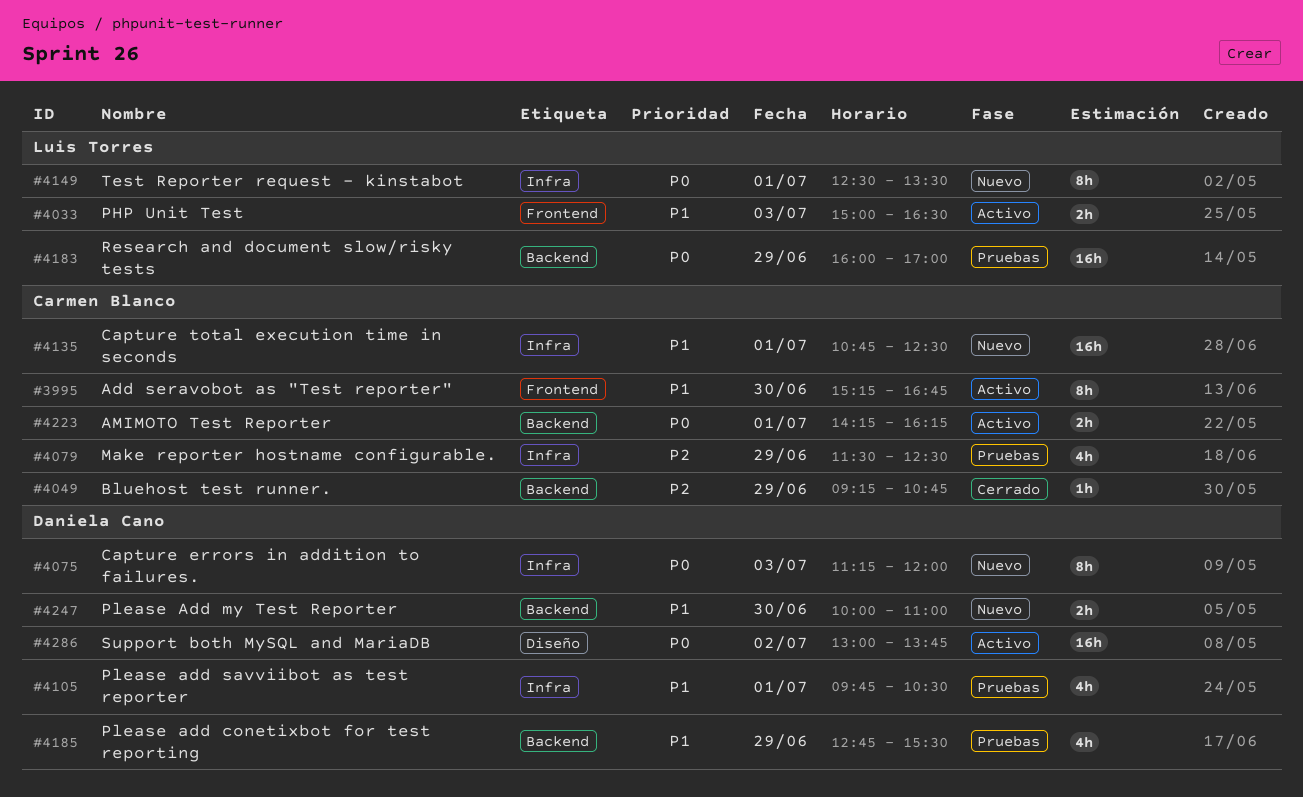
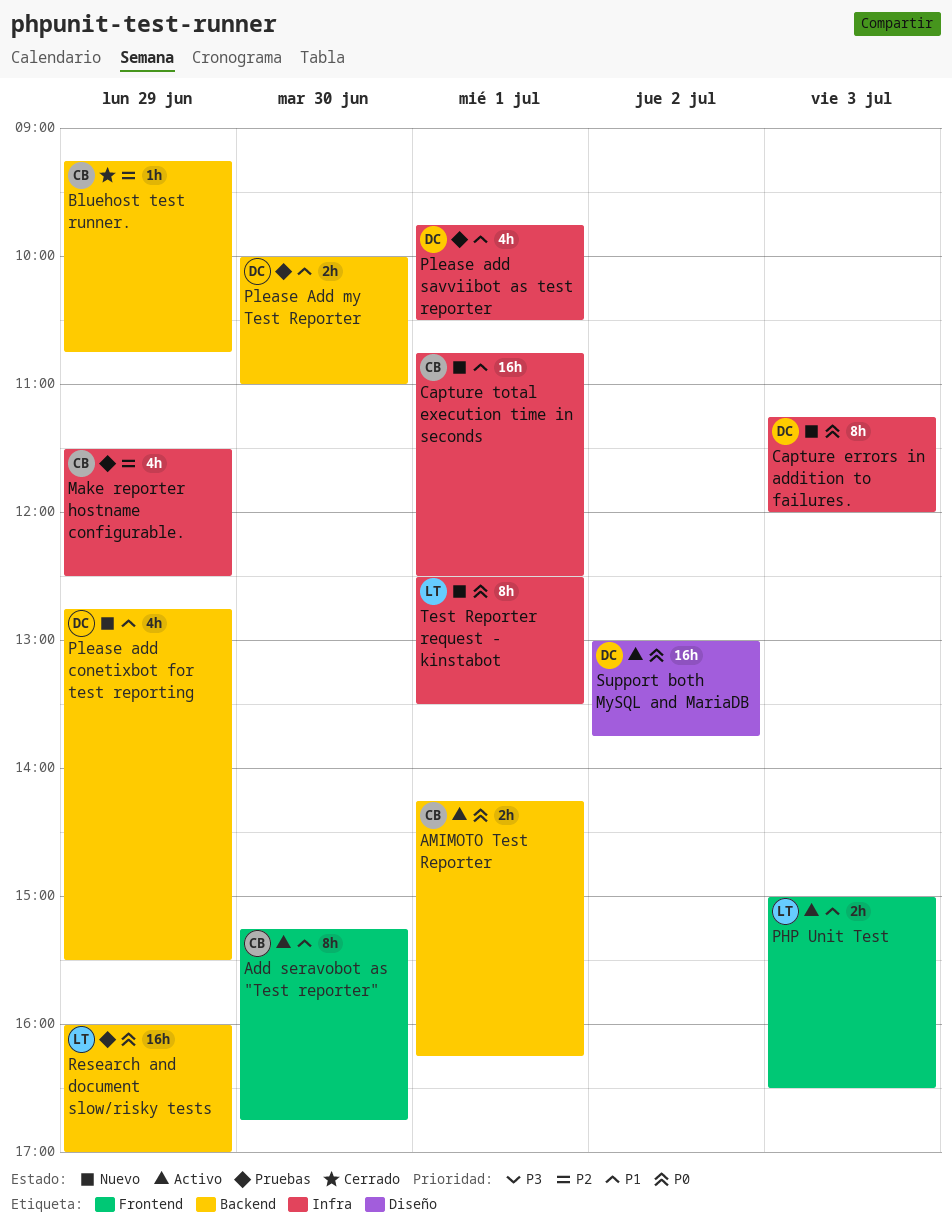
Please add conetixbot for test reporting, status: Pruebas -> Nuevo
Please Add my Test Reporter, status: Nuevo -> Pruebas

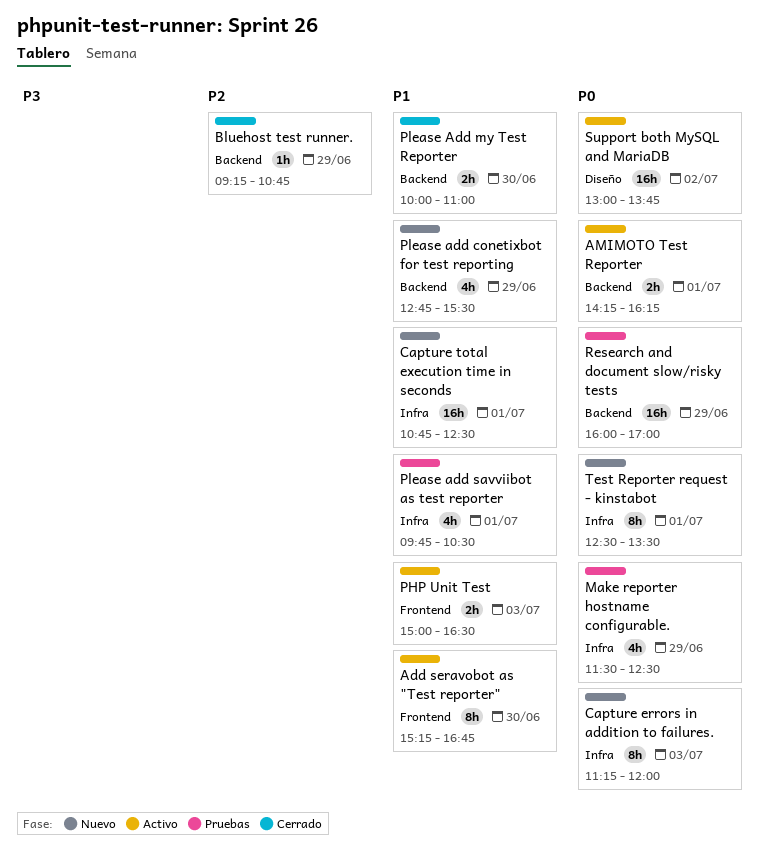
Make reporter hostname configurable., priority: P2 -> P0
Please Add my Test Reporter, status: Pruebas -> Cerrado

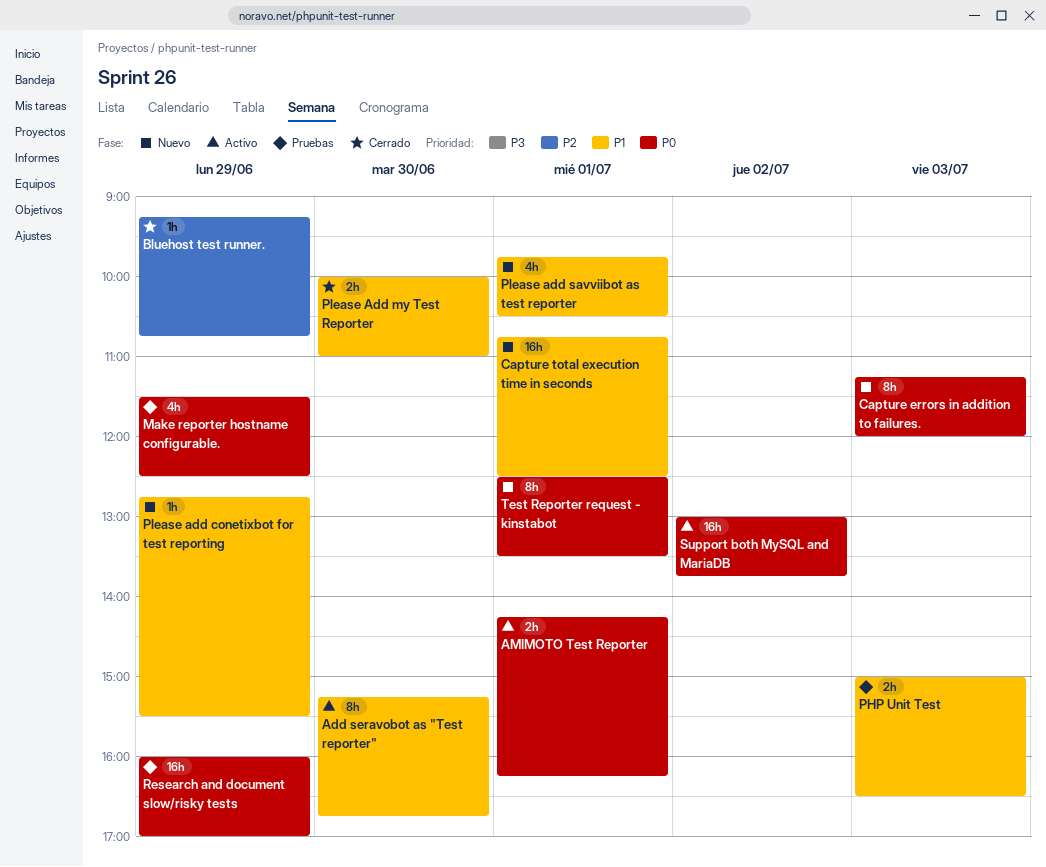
PHP Unit Test, status: Activo -> Pruebas
Please add conetixbot for test reporting, estimate: 4h -> 1h
Please add savviibot as test reporter, status: Pruebas -> Nuevo

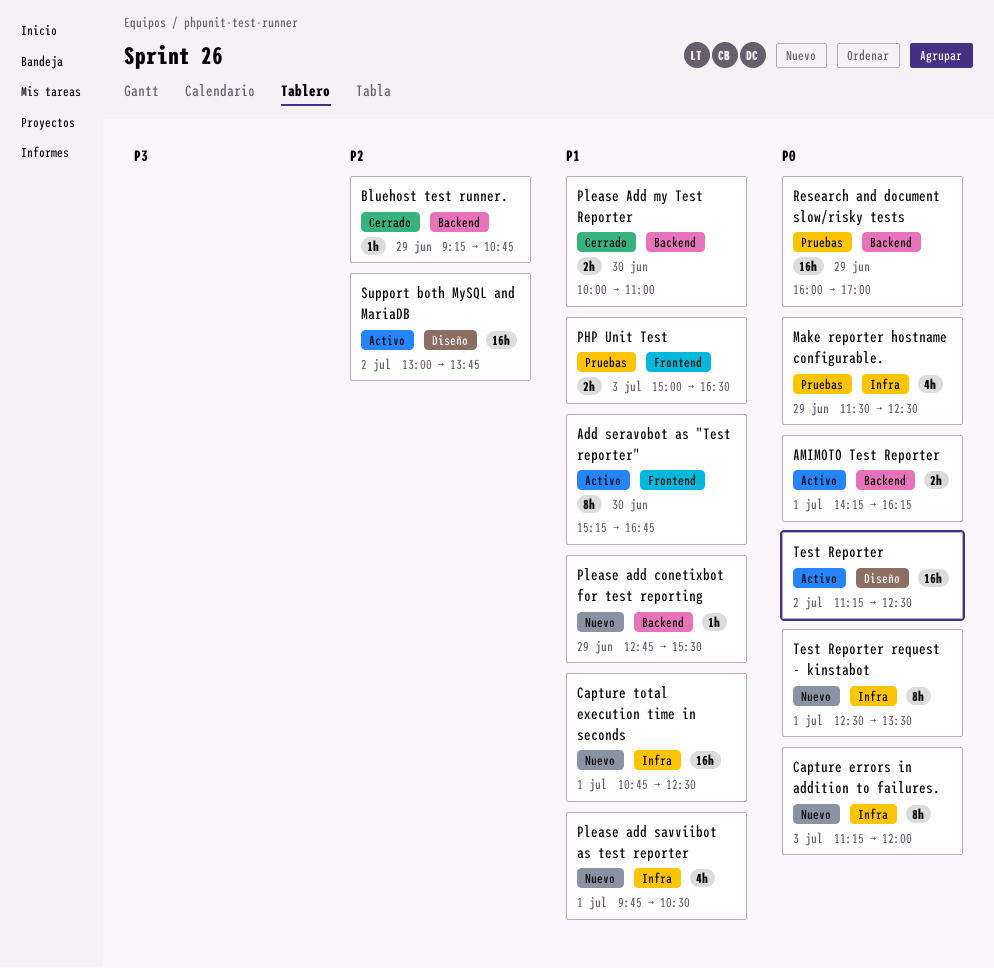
Support both MySQL and MariaDB, priority: P0 -> P2
Test Reporter: none -> present

